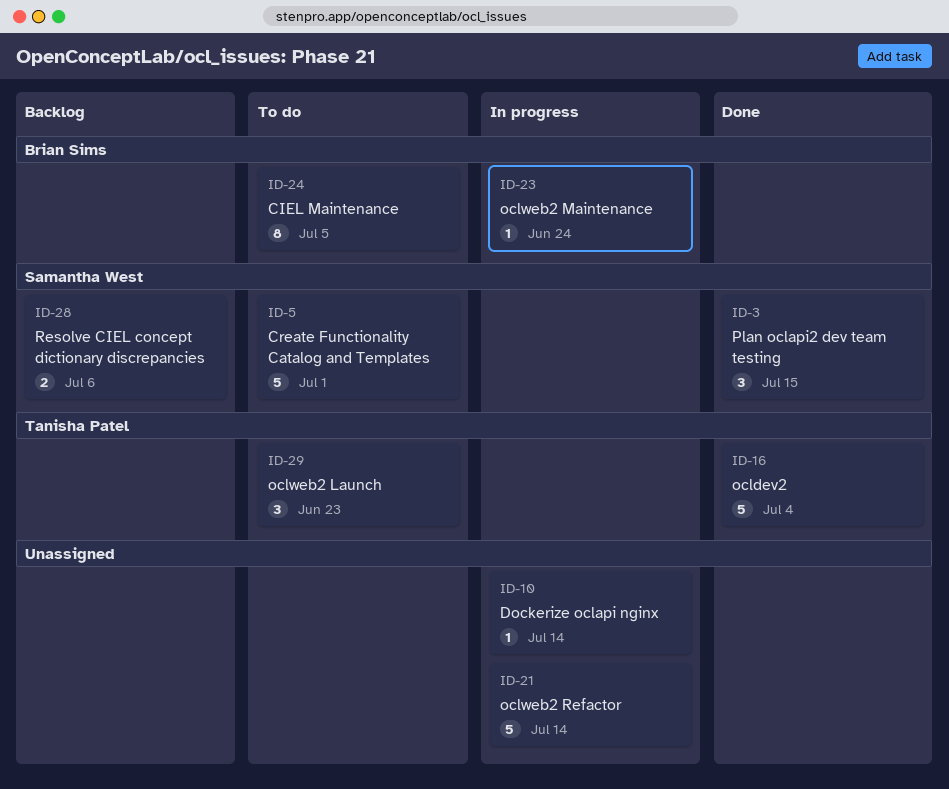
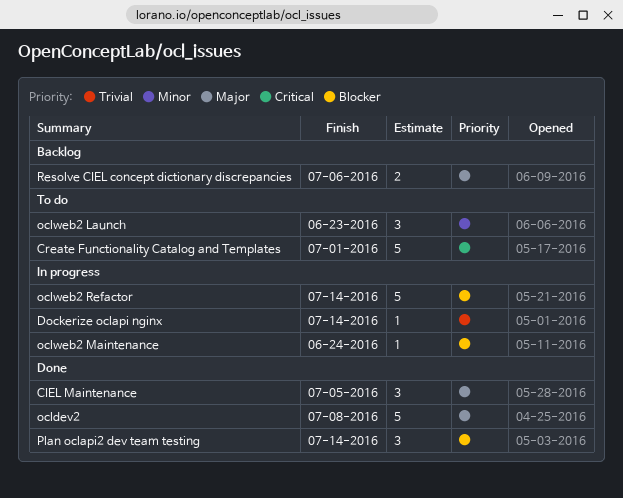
CIEL Maintenance, status: To do -> Done
CIEL Maintenance, estimate: 8 -> 3
ocldev2, due: Jul 4 -> Jul 8
Plan oclapi2 dev team testing, due: Jul 15 -> Jul 14

